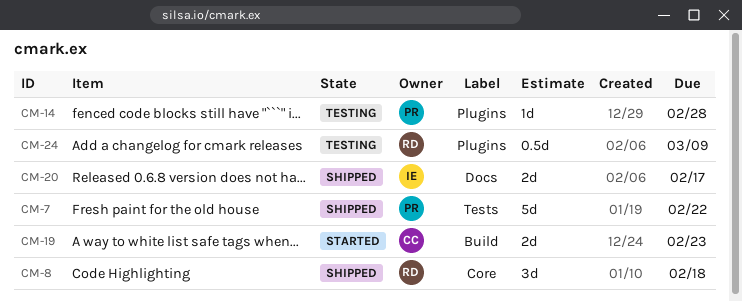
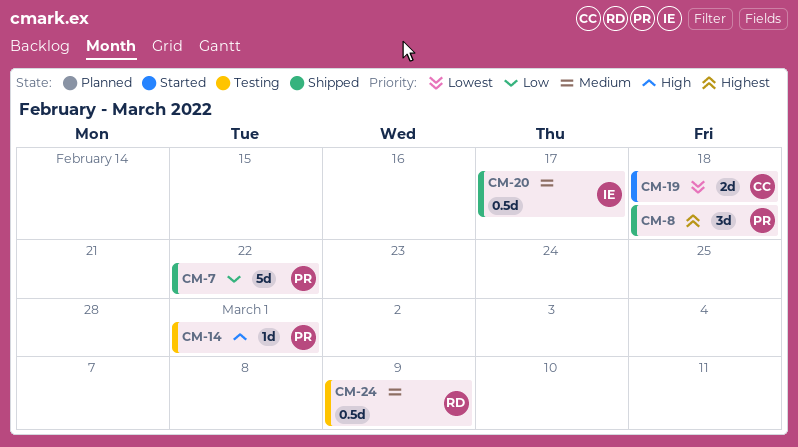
CM-8, owner: RD -> PR
CM-14, due: Feb 28 -> Mar 1
CM-19, due: Feb 23 -> Feb 18
CM-20, estimate: 2d -> 0.5d

